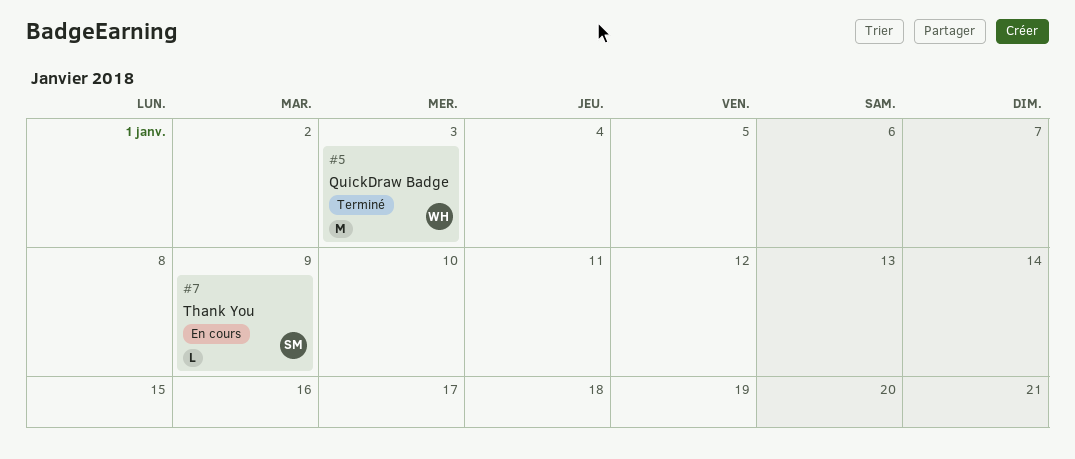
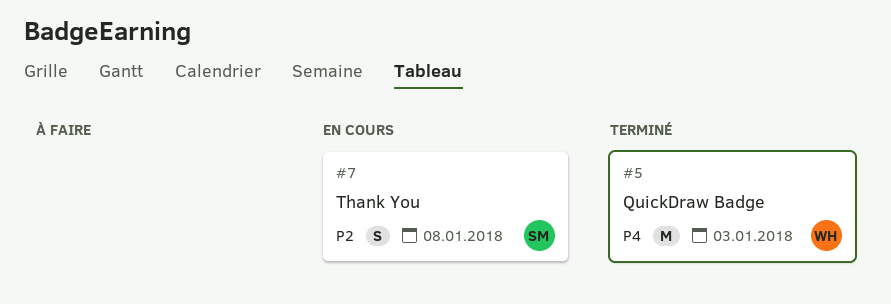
#7, estimate: L -> S
#7, due: Jan 9 -> Jan 8

